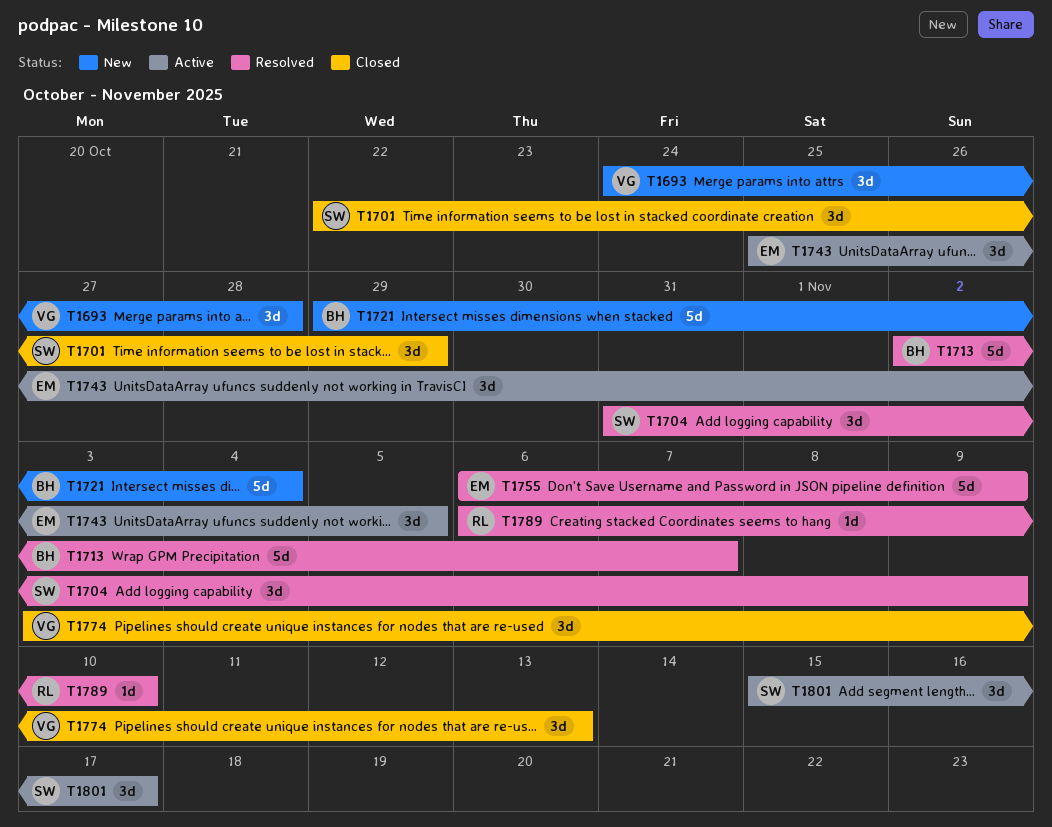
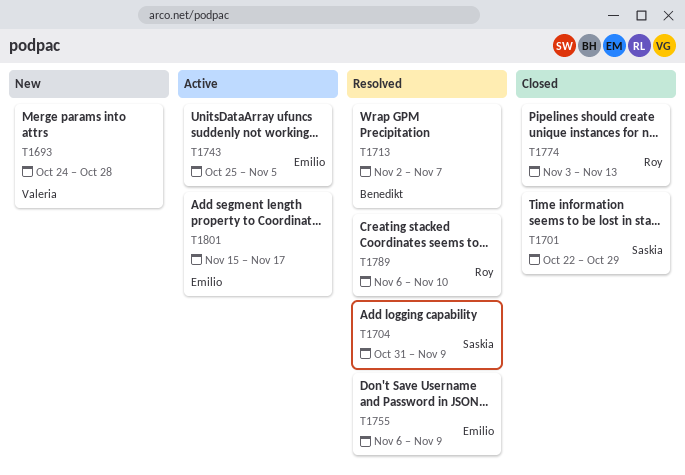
T1721: present -> none
T1774, owner: Valeria -> Roy
T1801, owner: Saskia -> Emilio

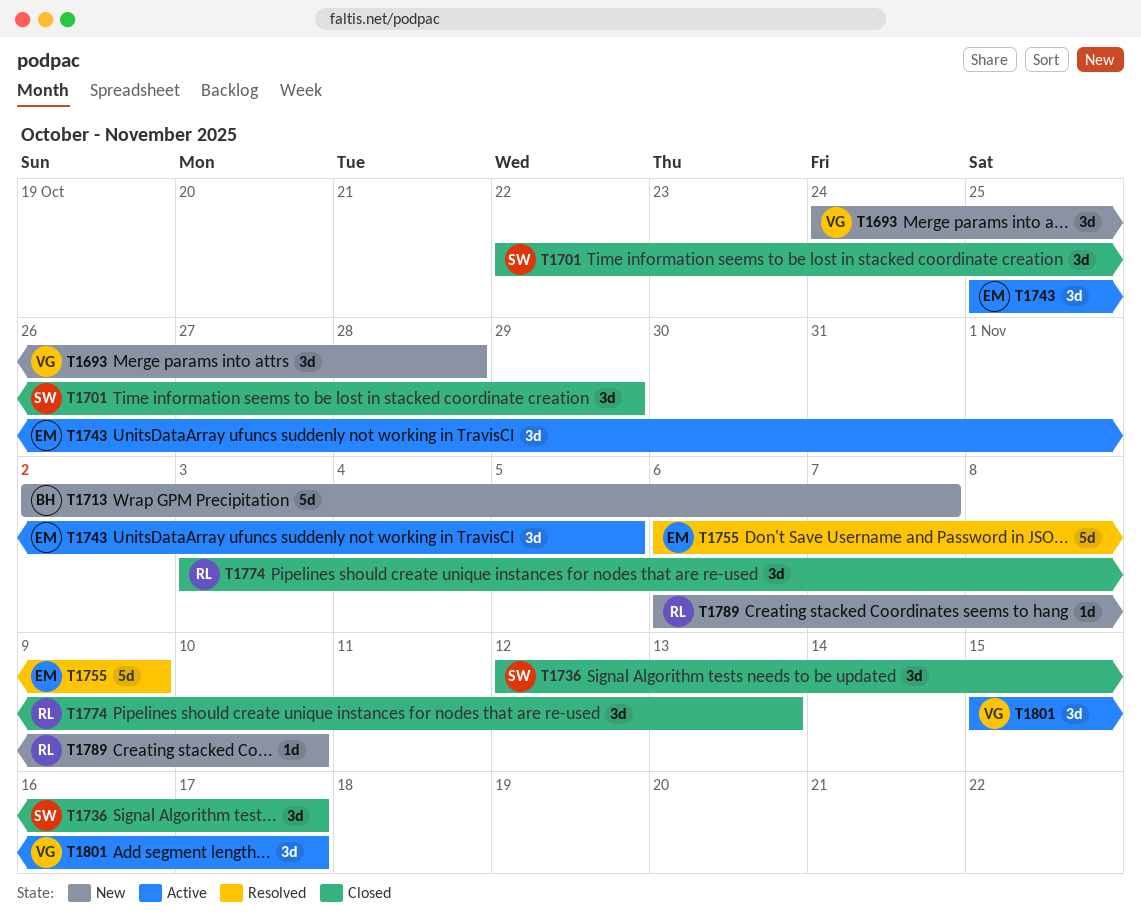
T1704: present -> none
T1713, status: Resolved -> New
T1736: none -> present
T1789, status: Resolved -> New
T1801, owner: Emilio -> Valeria

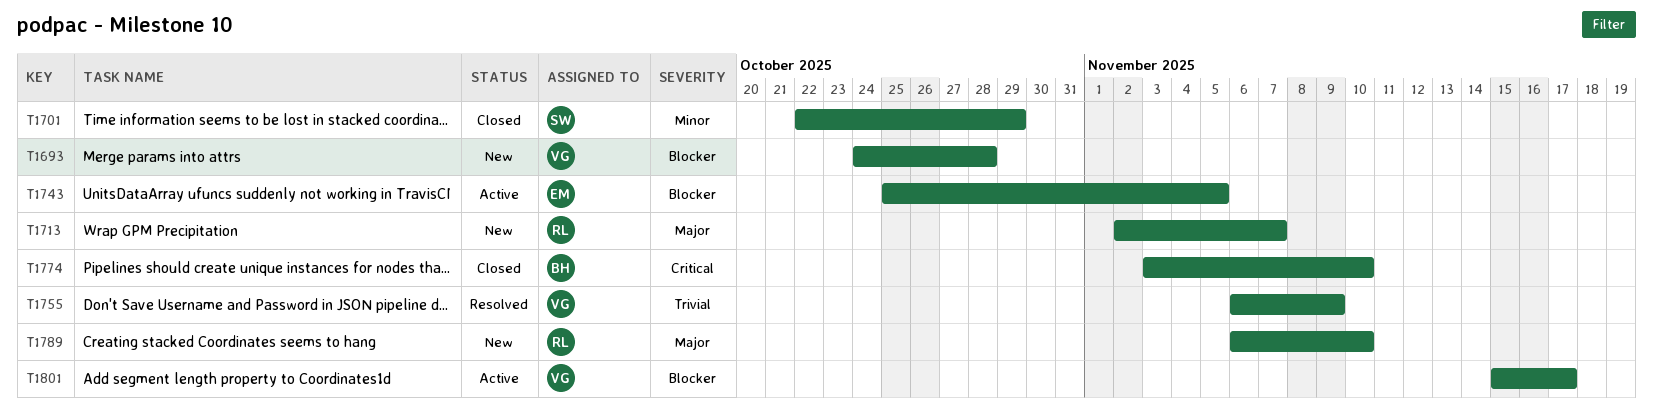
T1713, owner: BH -> RL
T1736: present -> none
T1755, owner: EM -> VG
T1774, owner: RL -> BH
T1774, due: Nov 13 -> Nov 10

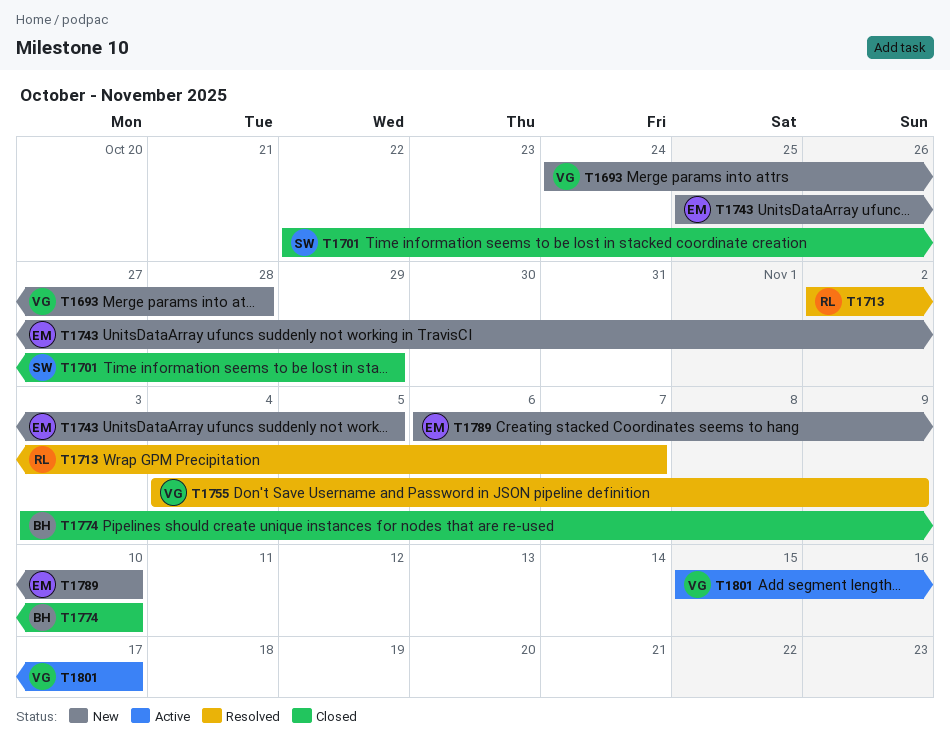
T1713, status: New -> Resolved
T1743, status: Active -> New
T1755, start: Nov 6 -> Nov 4
T1789, owner: RL -> EM

